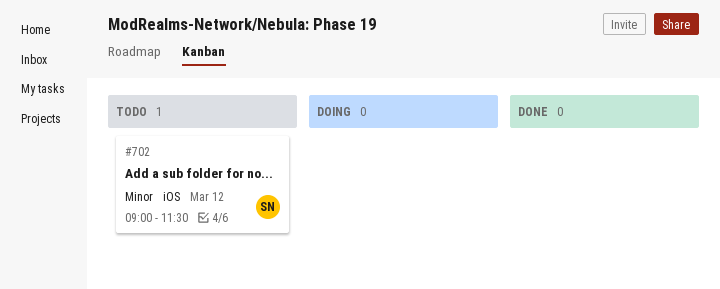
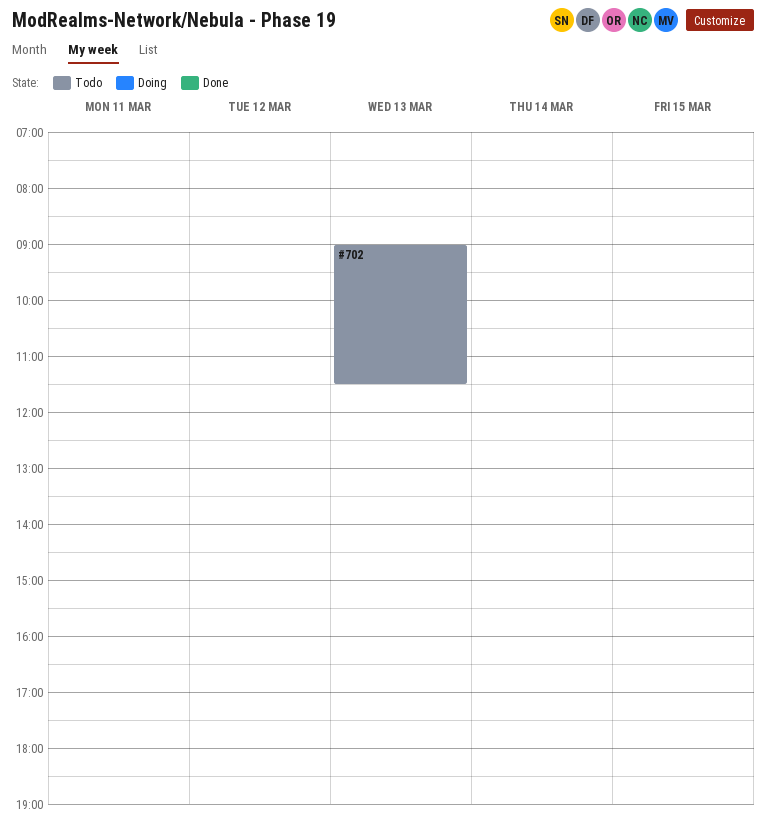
#702, day: Mar 12 -> Mar 13

